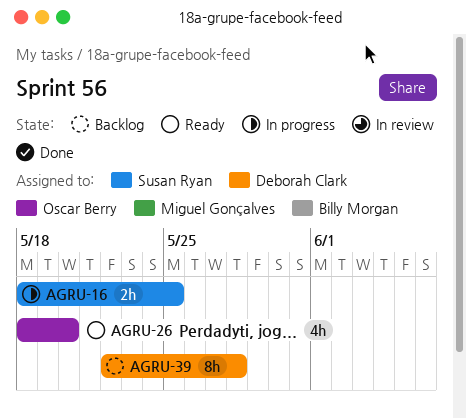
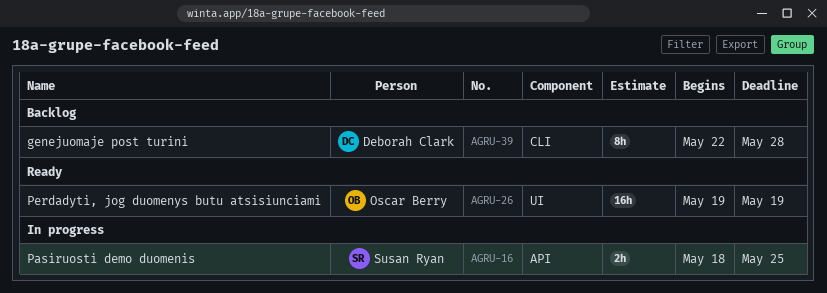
AGRU-26, estimate: 4h -> 16h
AGRU-26, start: May 18 -> May 19
AGRU-26, due: May 20 -> May 19

